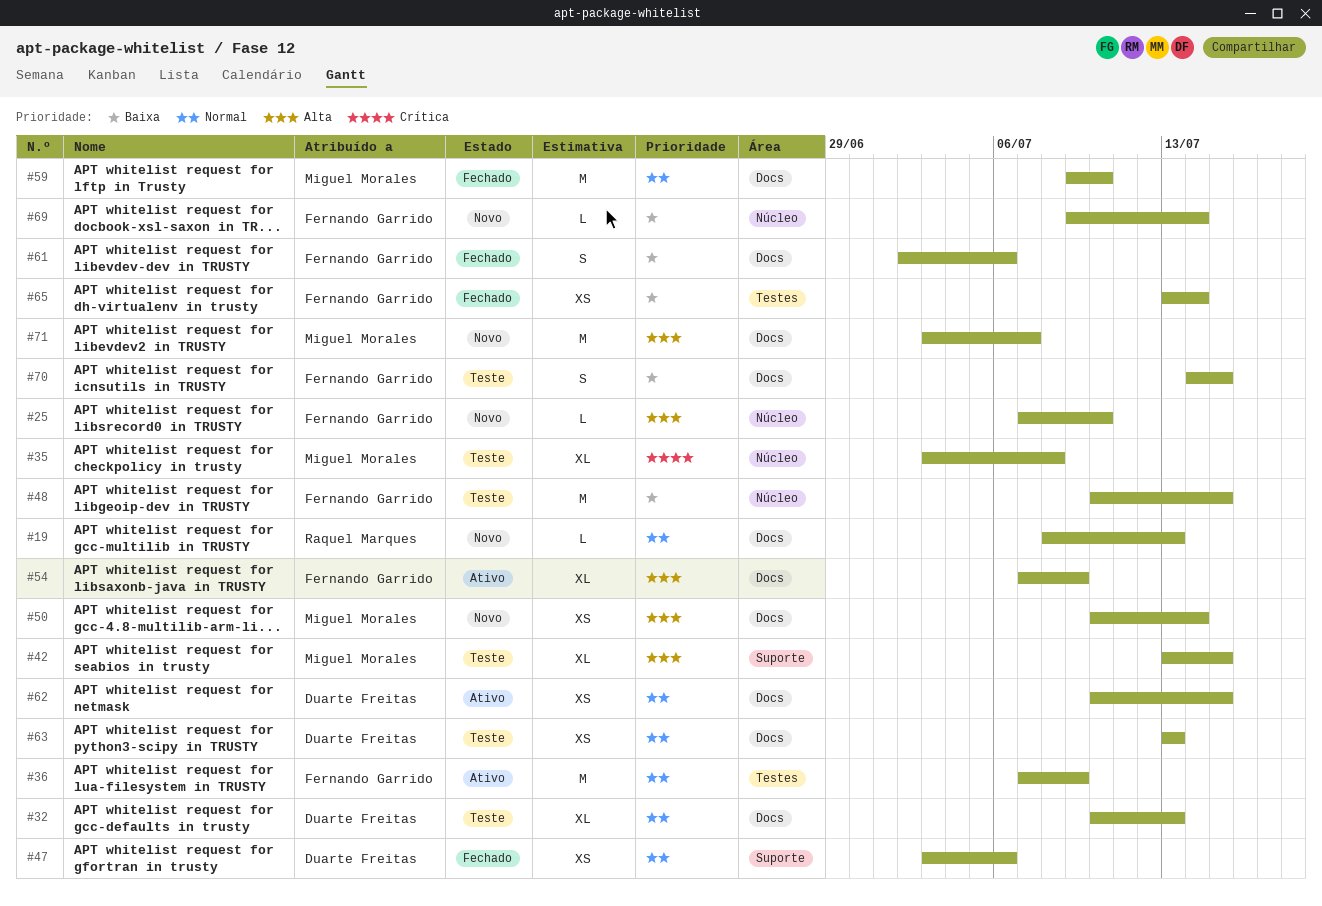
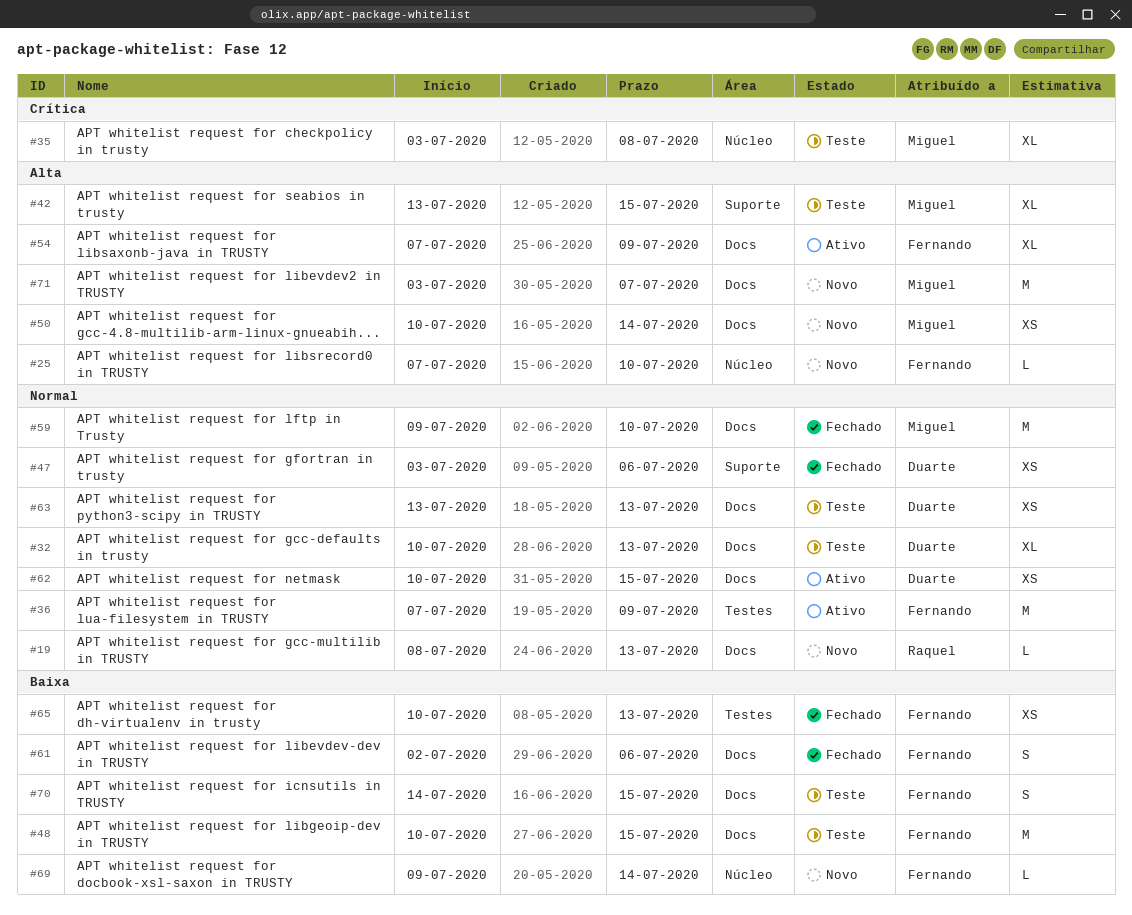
#48, label: Núcleo -> Docs
#65, start: Jul 13 -> Jul 10
#65, due: Jul 14 -> Jul 13

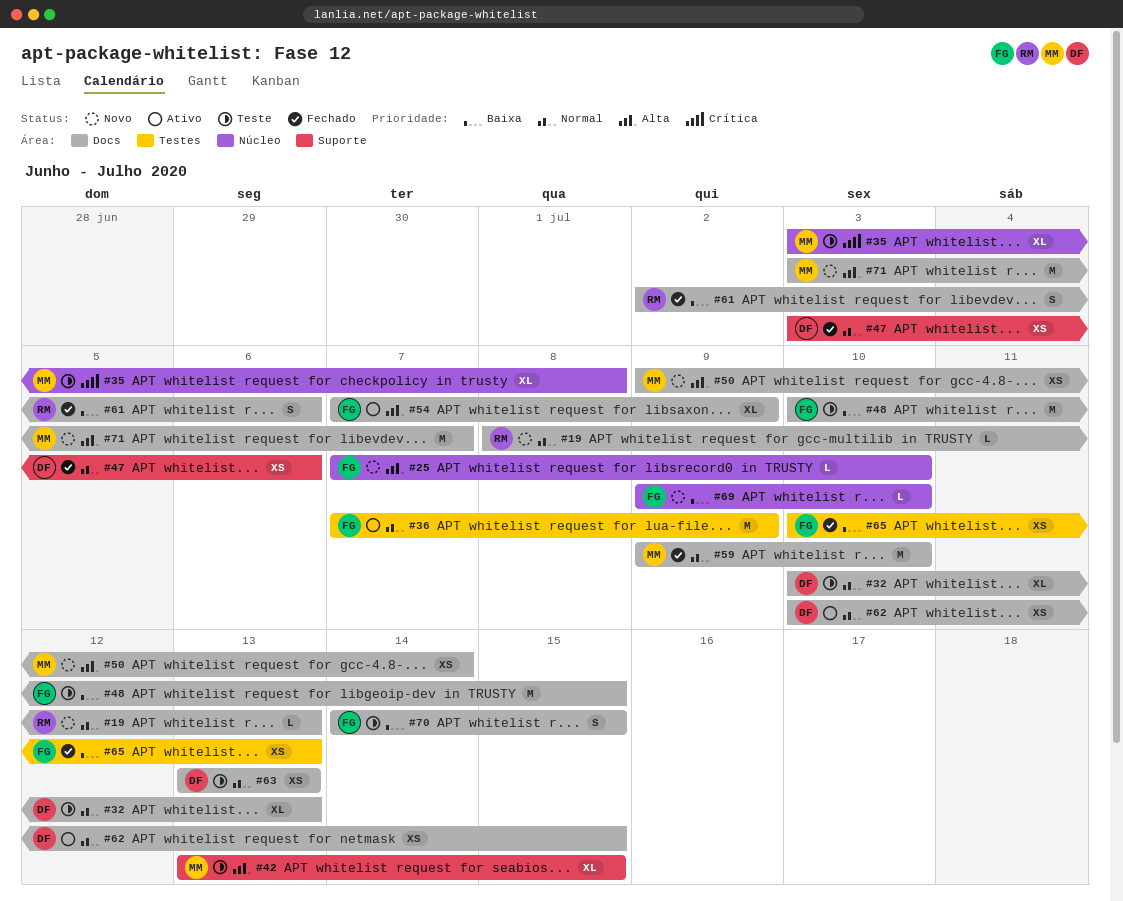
#50, start: Jul 10 -> Jul 9
#61, owner: Fernando -> Raquel
#69, due: Jul 14 -> Jul 10

